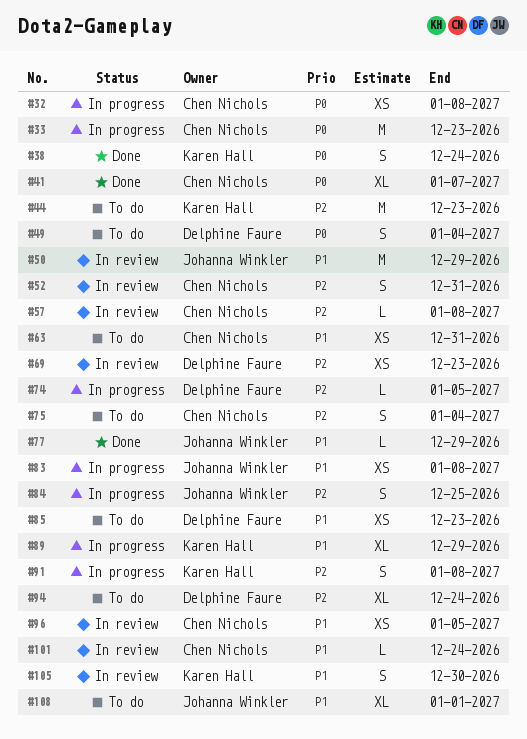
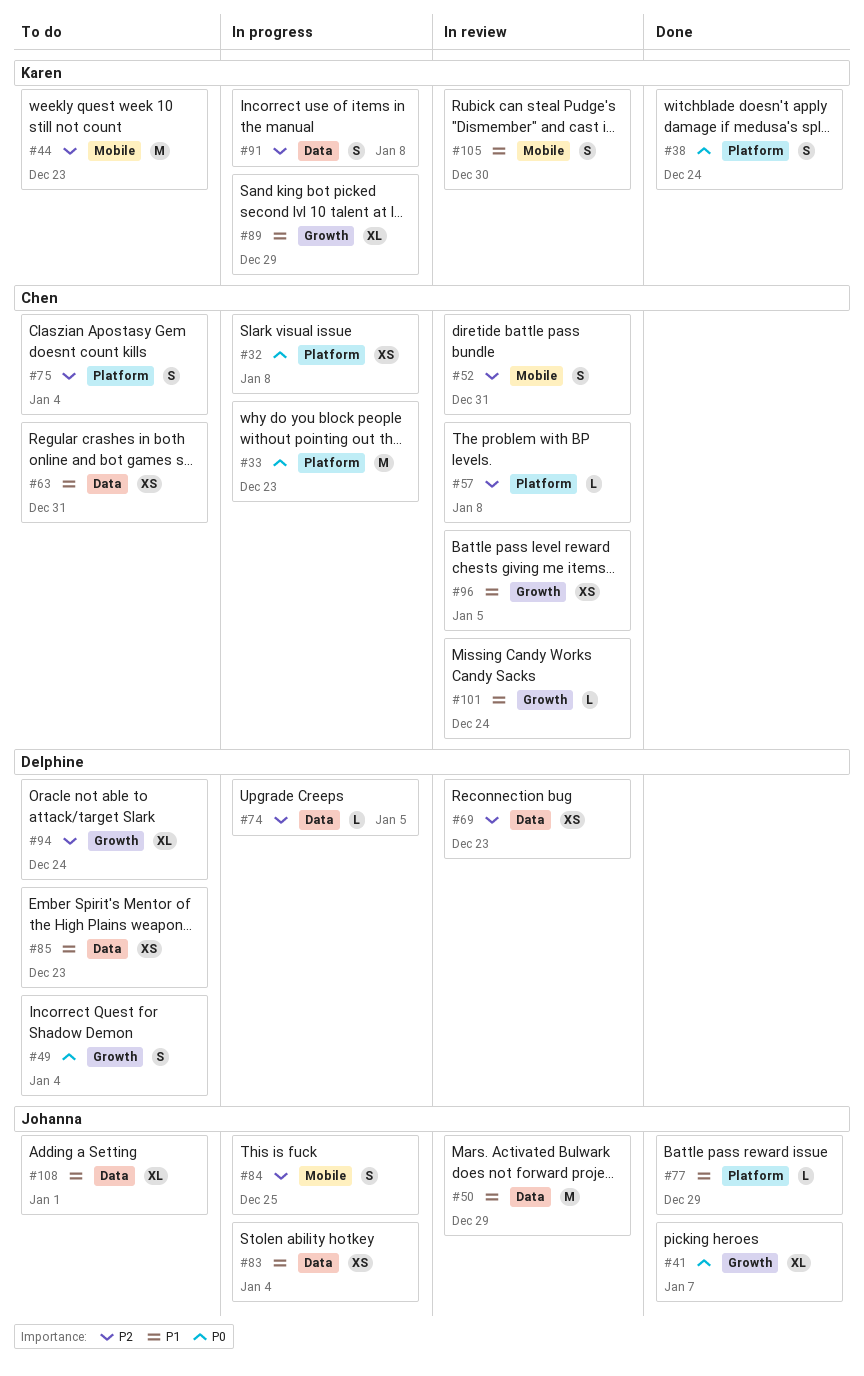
#41, owner: Chen Nichols -> Johanna Winkler
#83, due: Jan 8 -> Jan 4

